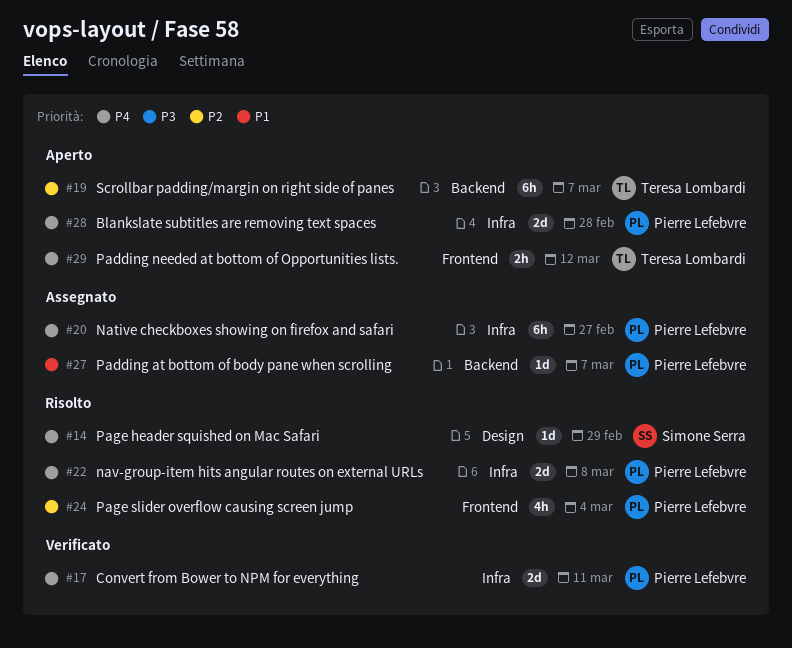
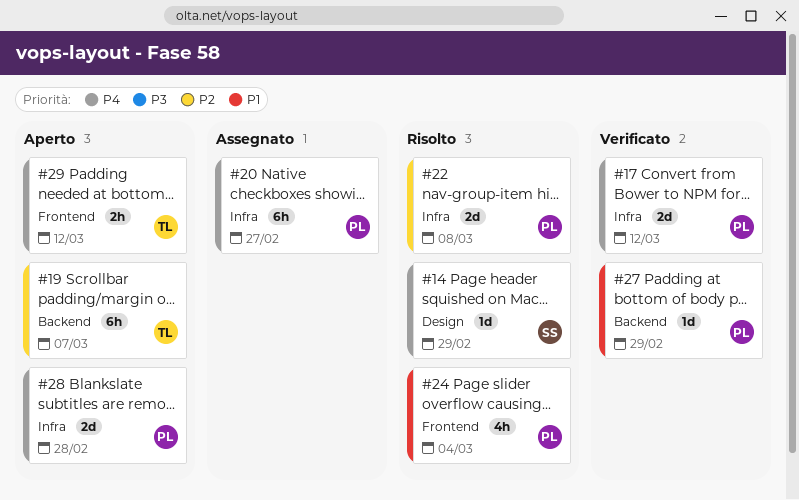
#17, due: Mar 11 -> Mar 12
#22, priority: P4 -> P2
#24, priority: P2 -> P1
#27, status: Assegnato -> Verificato
#27, due: Mar 7 -> Feb 29

